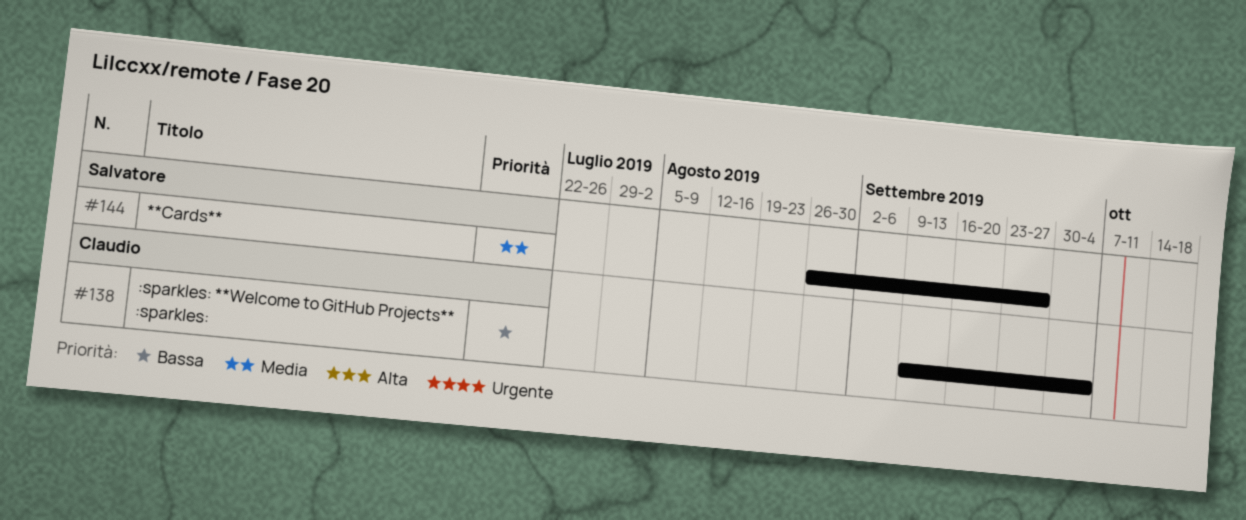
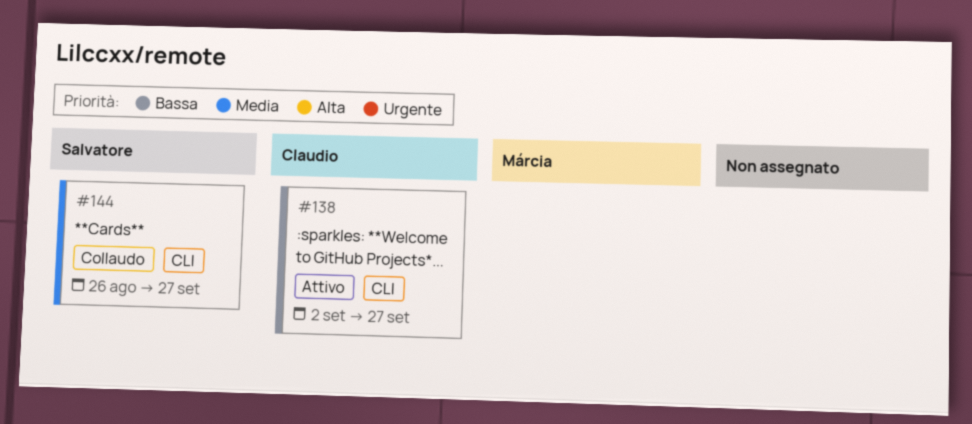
#138, start: Sep 9 -> Sep 2
#138, due: Oct 4 -> Sep 27

